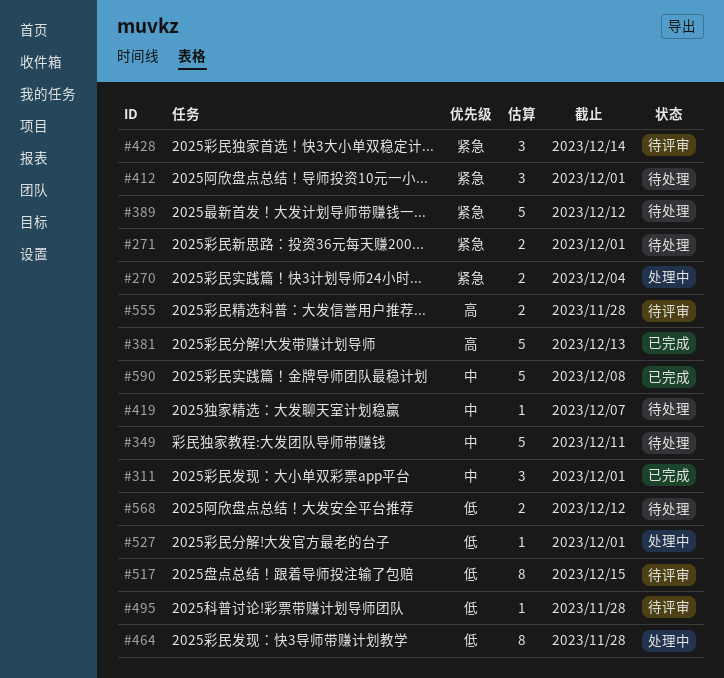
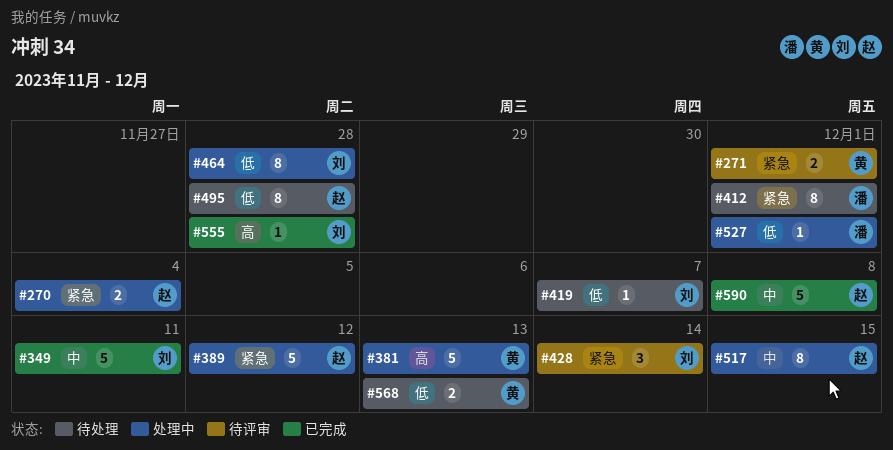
#271, status: 待处理 -> 待评审
#311: present -> none
#349, status: 待处理 -> 已完成
#381, status: 已完成 -> 处理中
#389, status: 待处理 -> 处理中
#412, estimate: 3 -> 8
#419, priority: 中 -> 低
#495, status: 待评审 -> 待处理
#495, estimate: 1 -> 8
#517, status: 待评审 -> 处理中
#517, priority: 低 -> 中
#555, status: 待评审 -> 已完成
#555, estimate: 2 -> 1
#568, due: Dec 12 -> Dec 13

